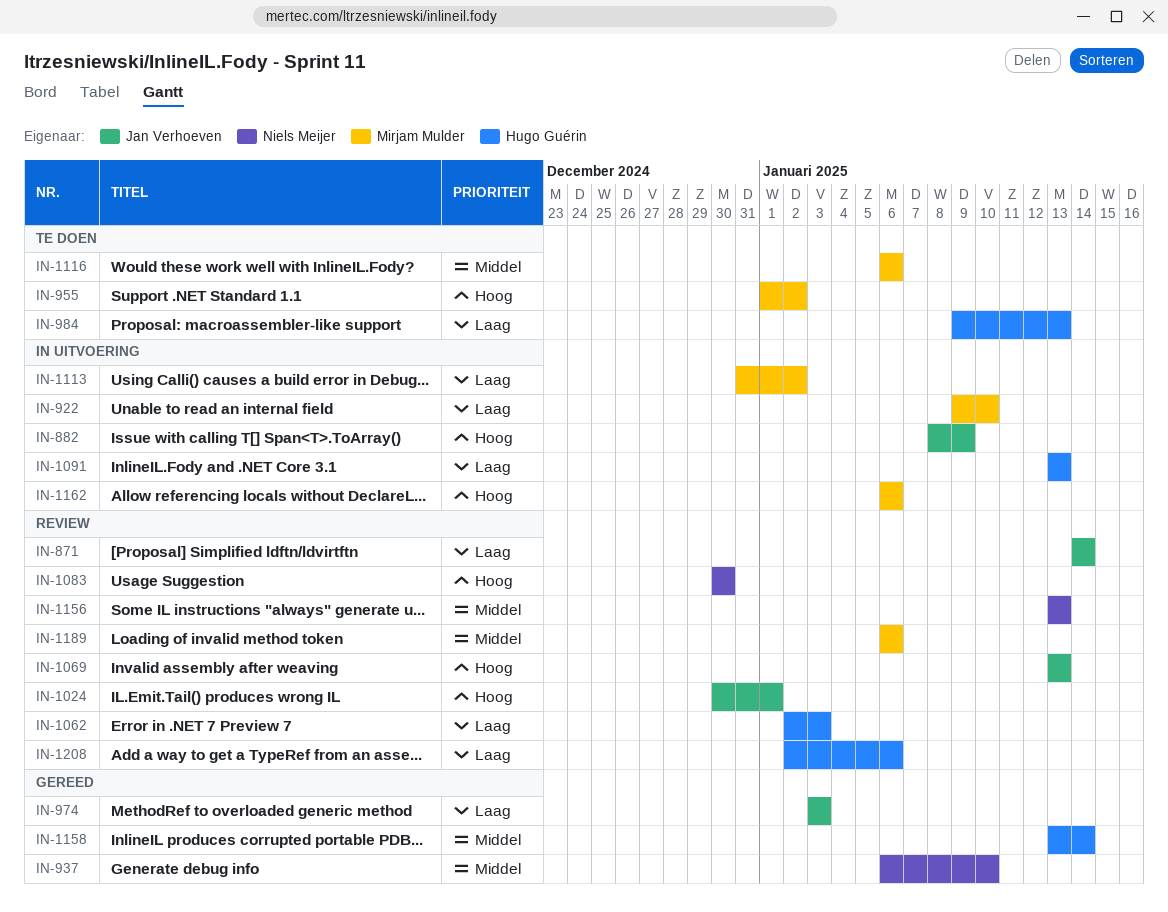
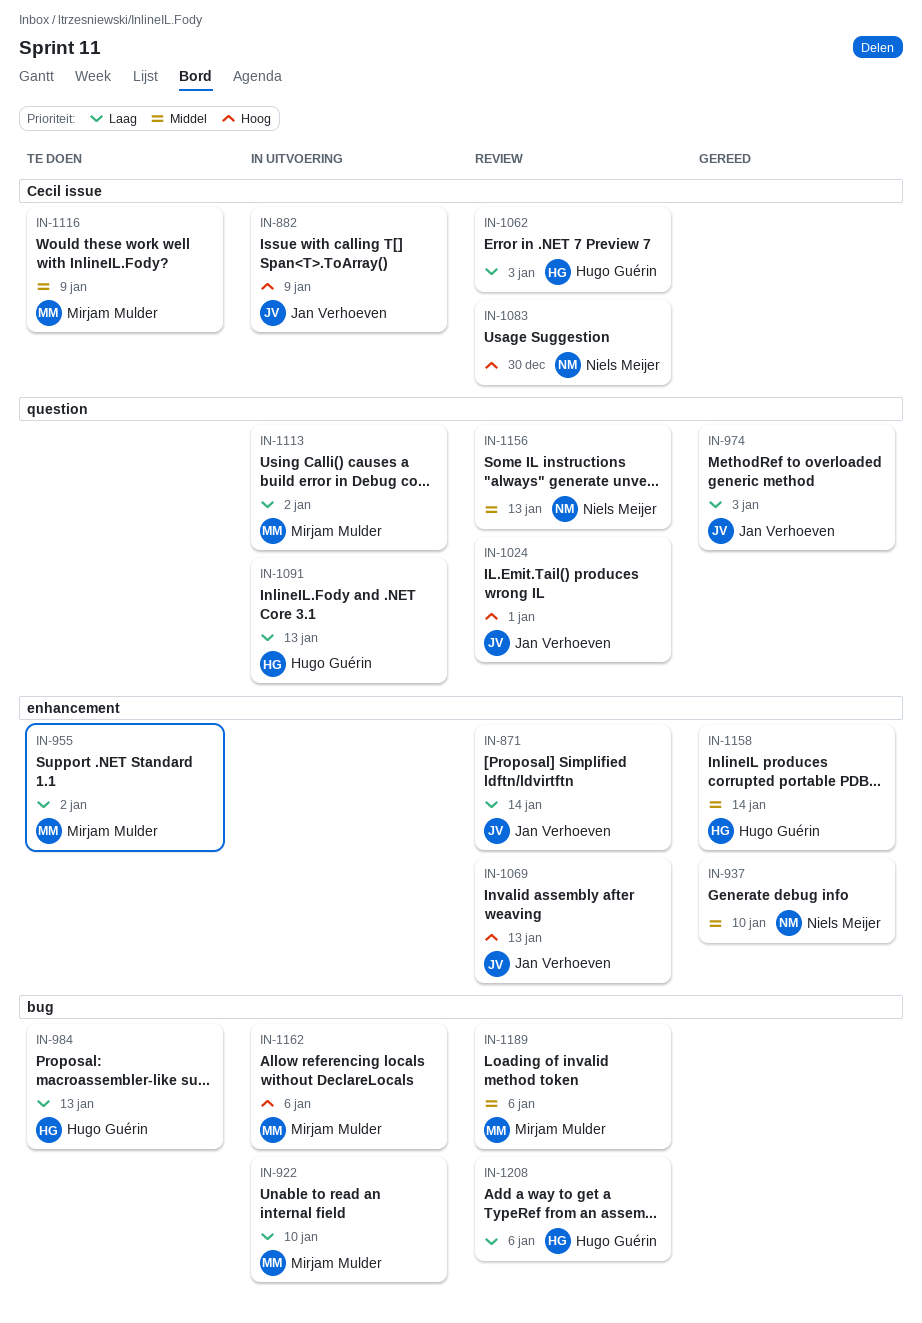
IN-955, priority: Hoog -> Laag
IN-1116, due: Jan 6 -> Jan 9

